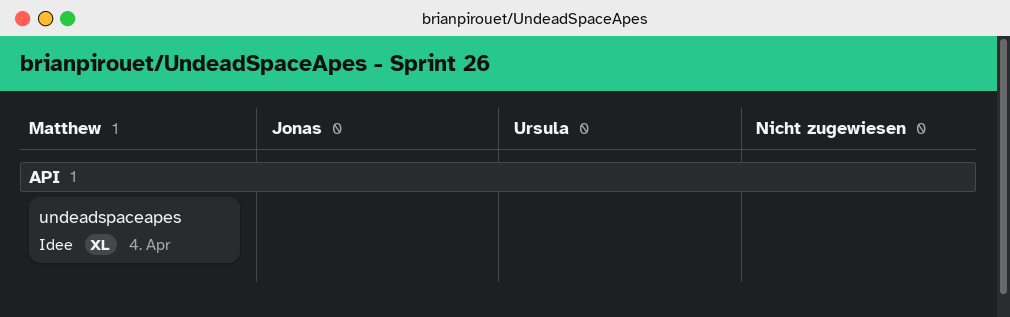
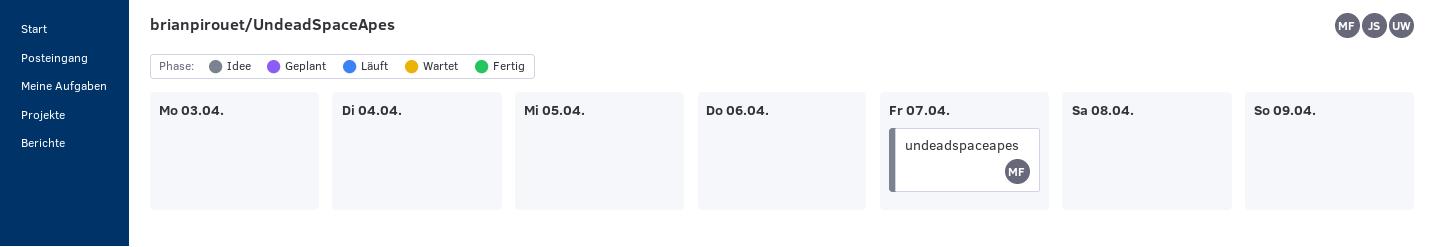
undeadspaceapes, due: Apr 4 -> Apr 7

